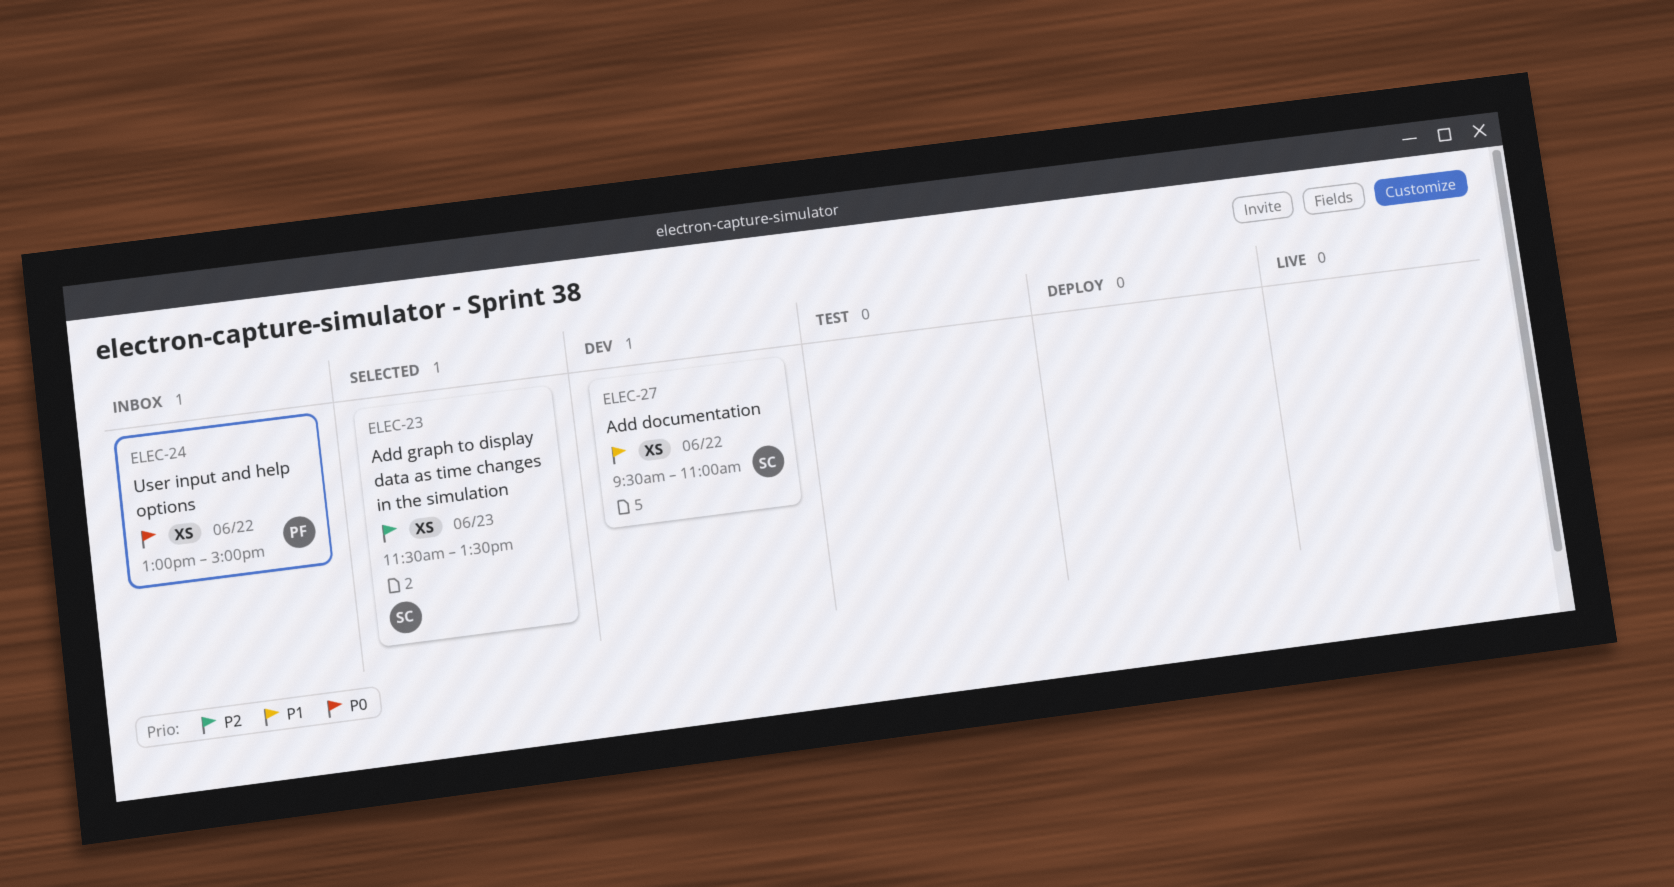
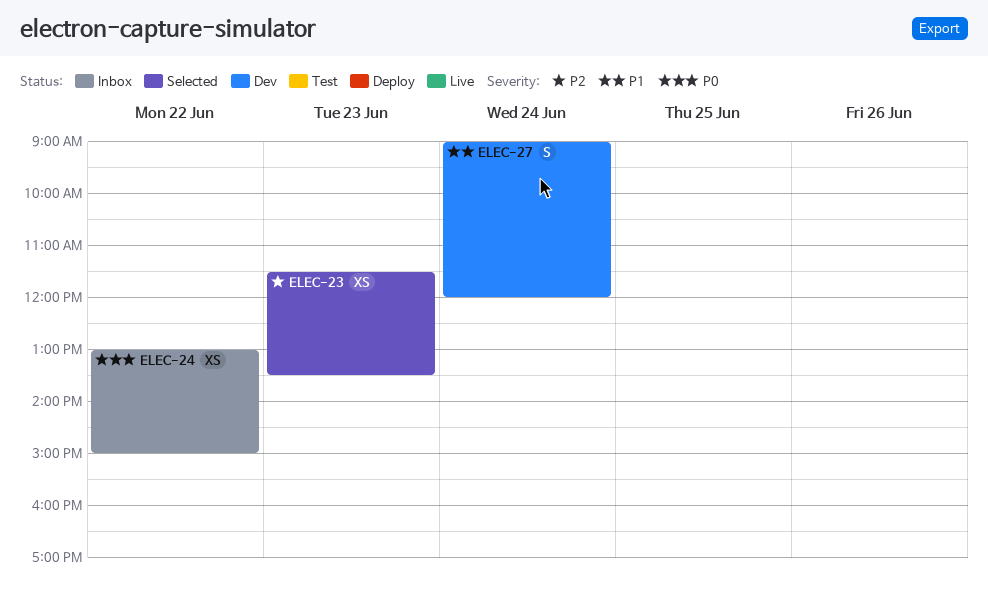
ELEC-27, estimate: XS -> S
ELEC-27, day: Jun 22 -> Jun 24
ELEC-27, begins: 09:30 -> 09:00
ELEC-27, ends: 11:00 -> 12:00

